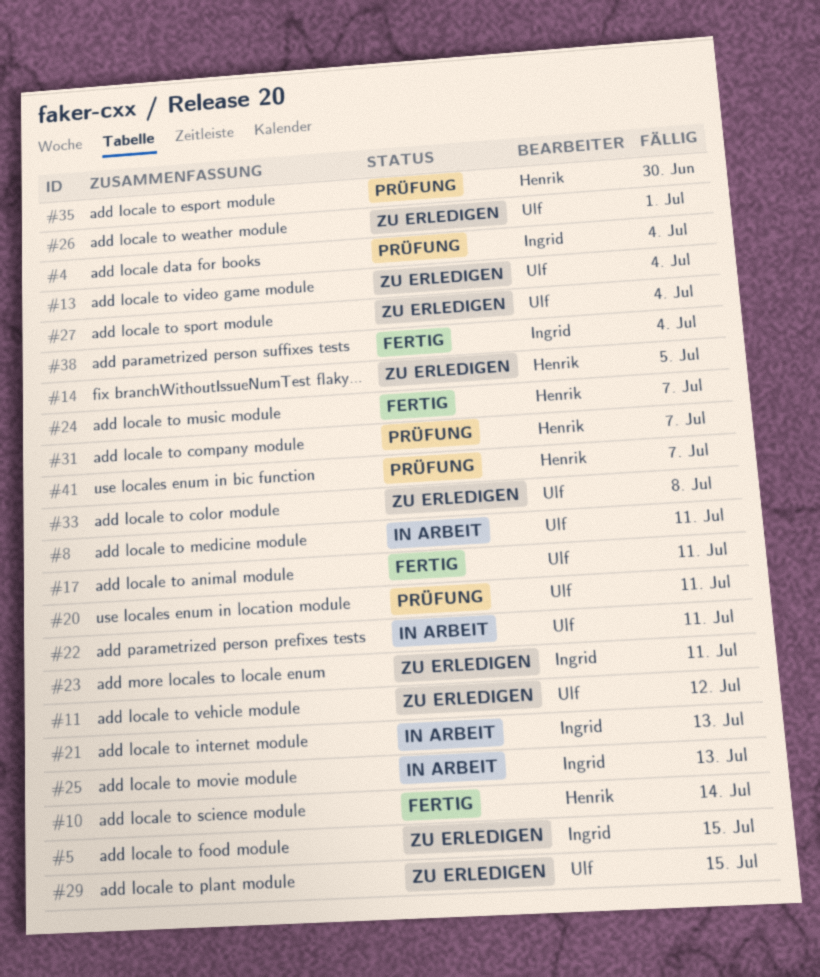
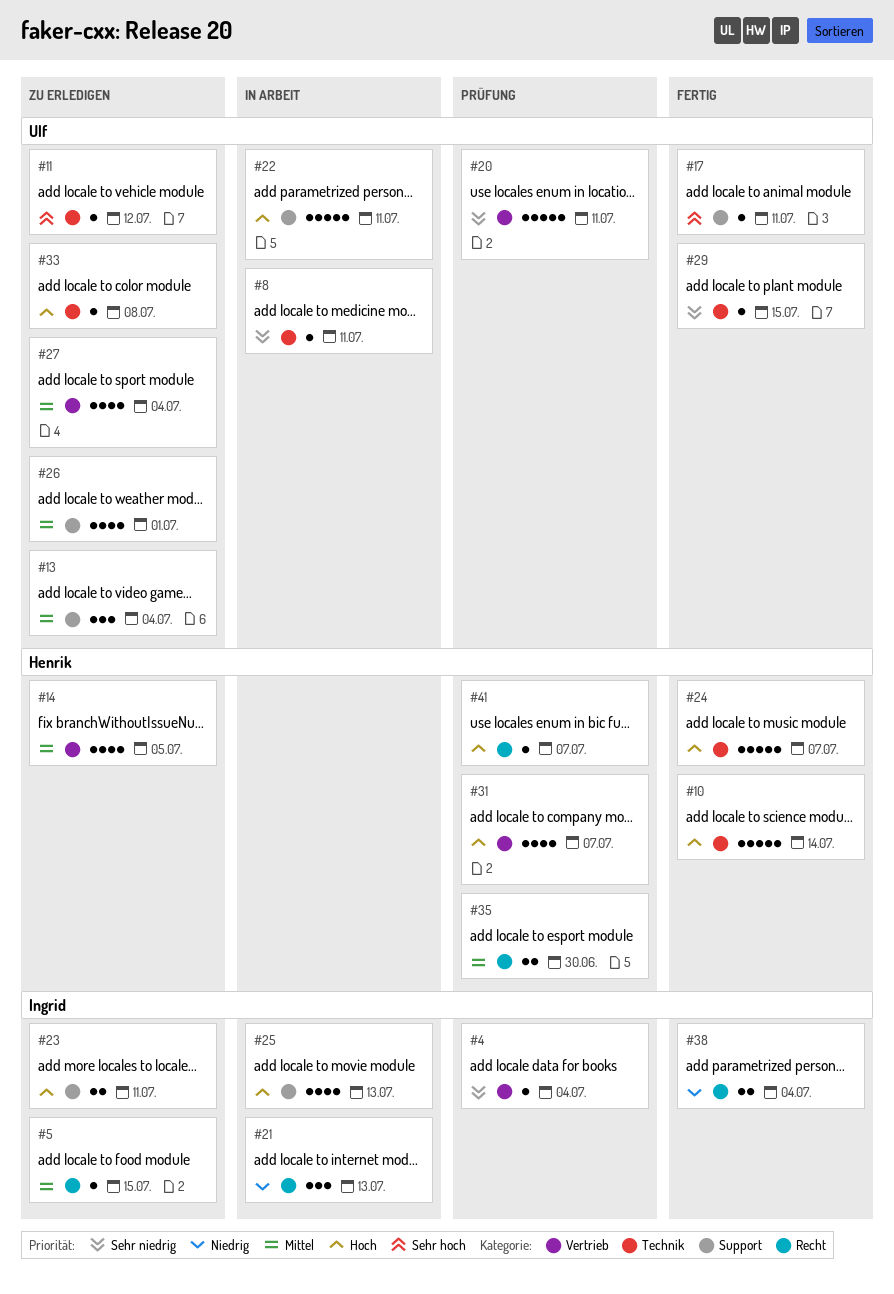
#29, status: Zu erledigen -> Fertig

